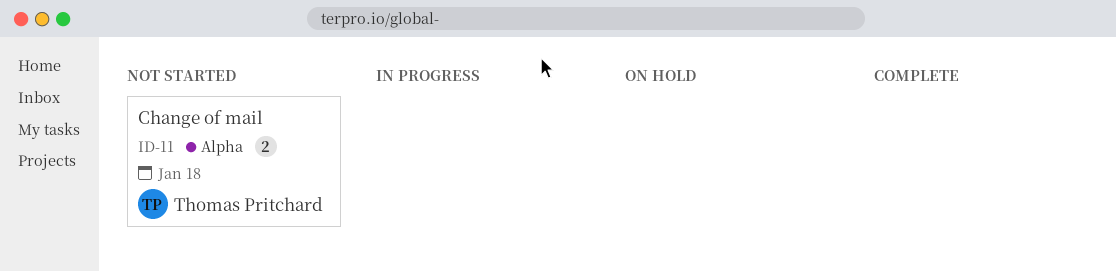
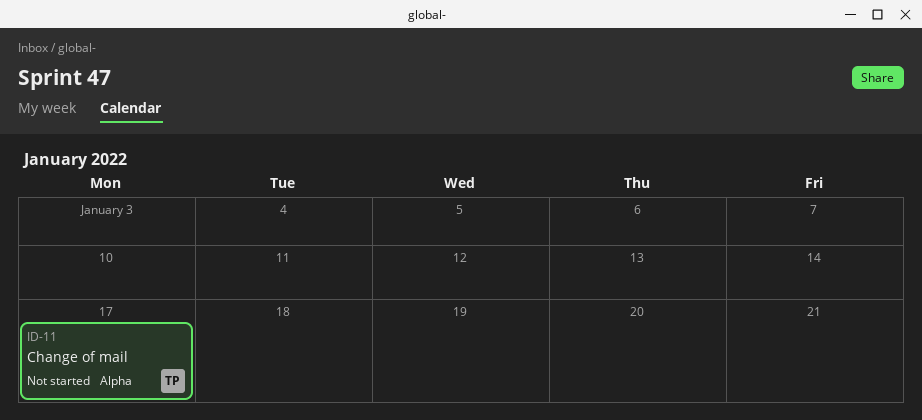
ID-11, due: Jan 18 -> Jan 17

